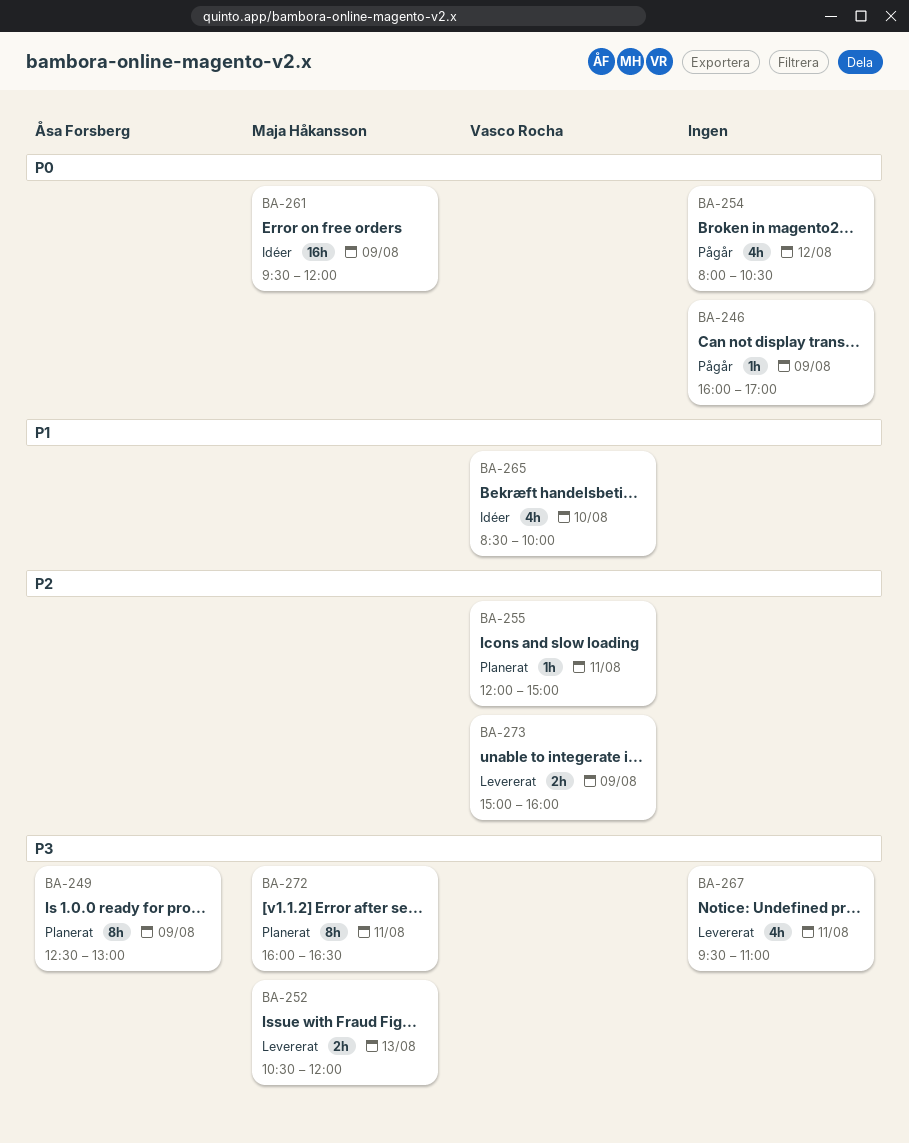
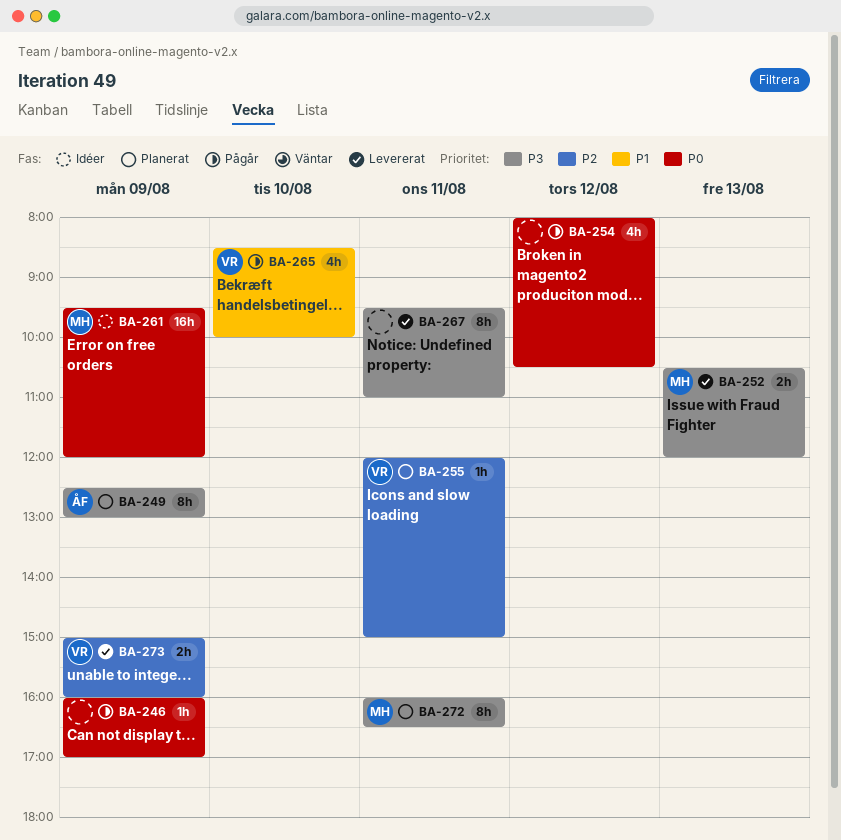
BA-265, status: Idéer -> Pågår
BA-267, estimate: 4h -> 8h

